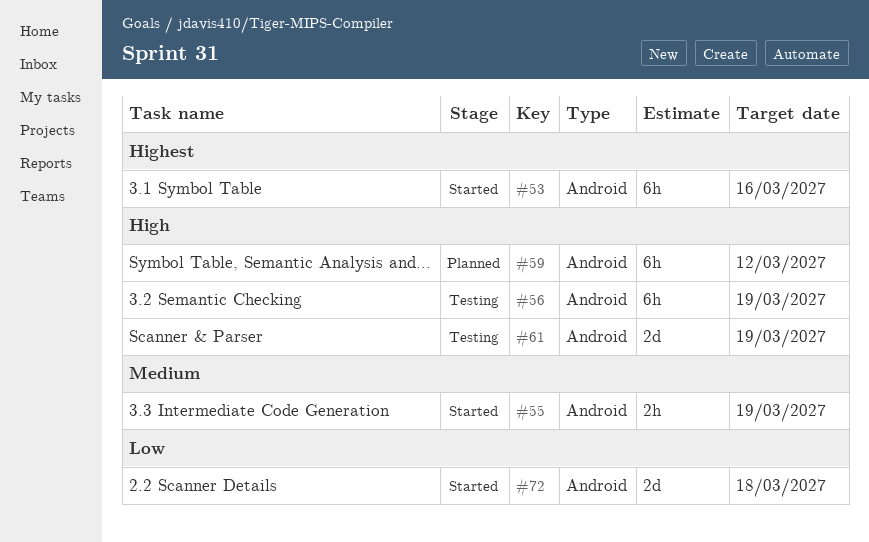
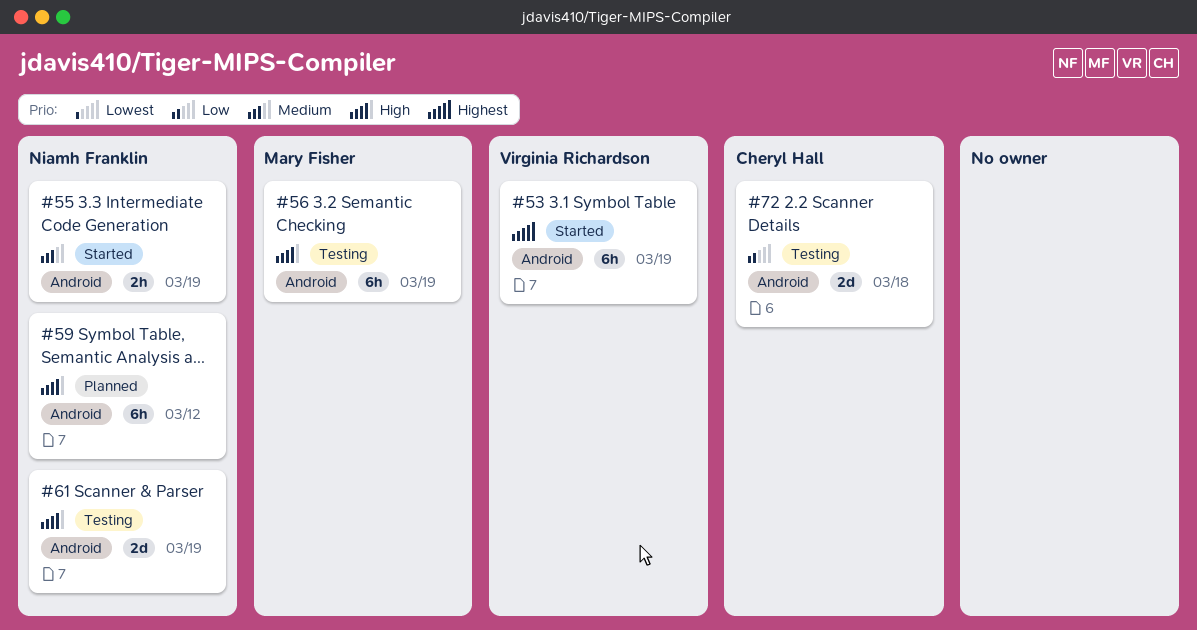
#53, due: Mar 16 -> Mar 19
#72, status: Started -> Testing

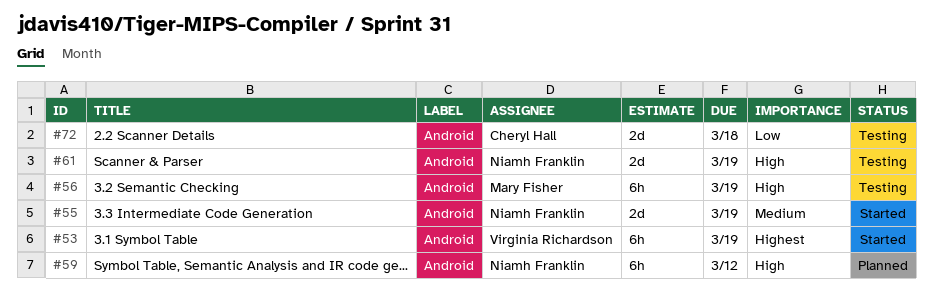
#55, estimate: 2h -> 2d

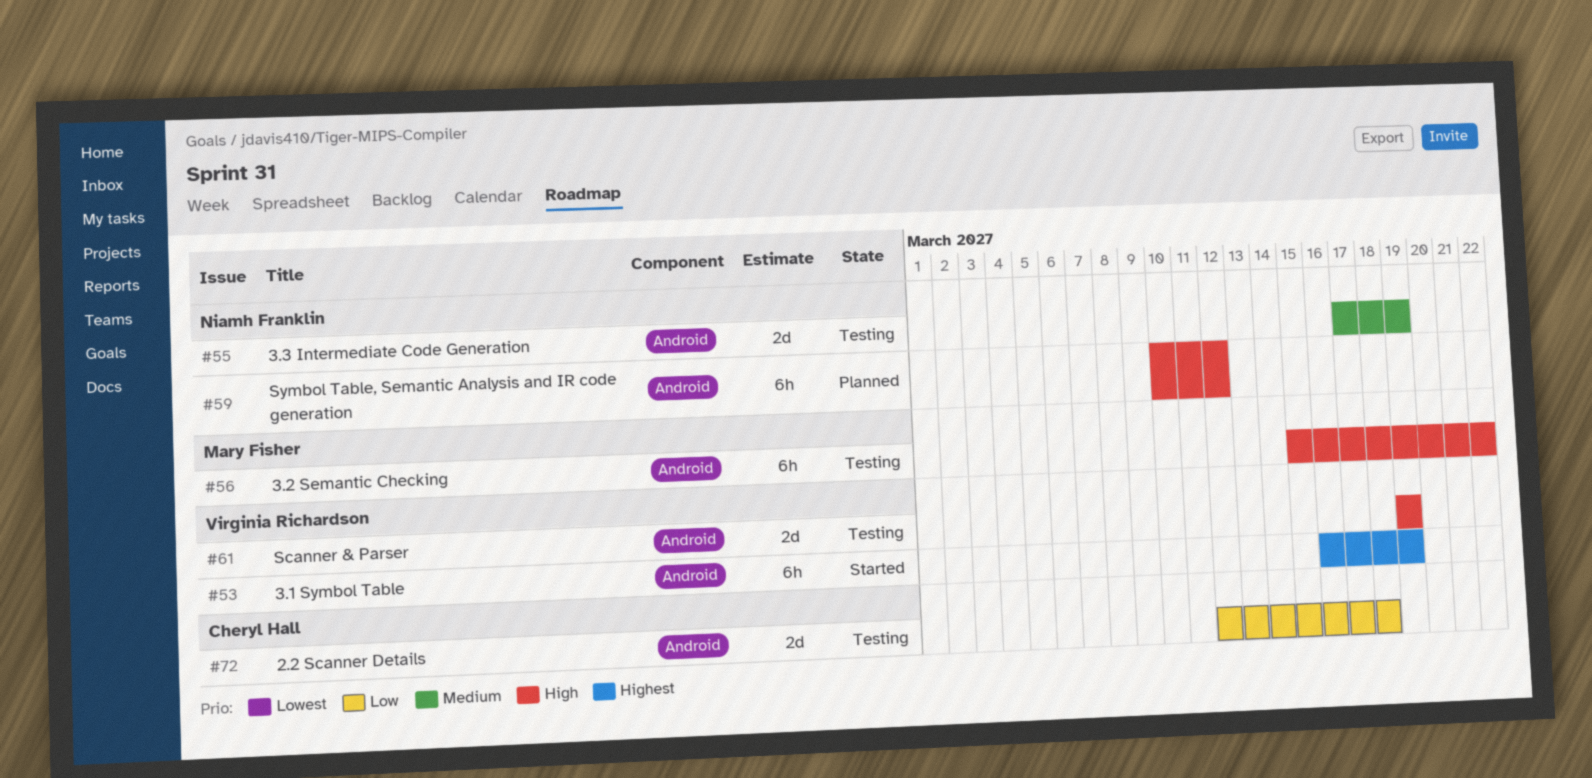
#55, status: Started -> Testing
#56, due: Mar 19 -> Mar 22
#61, owner: Niamh Franklin -> Virginia Richardson

